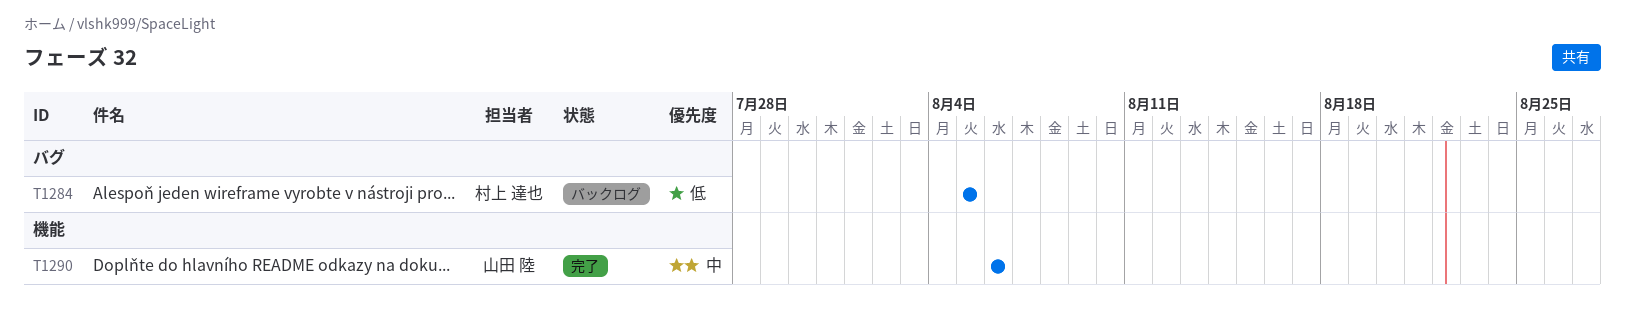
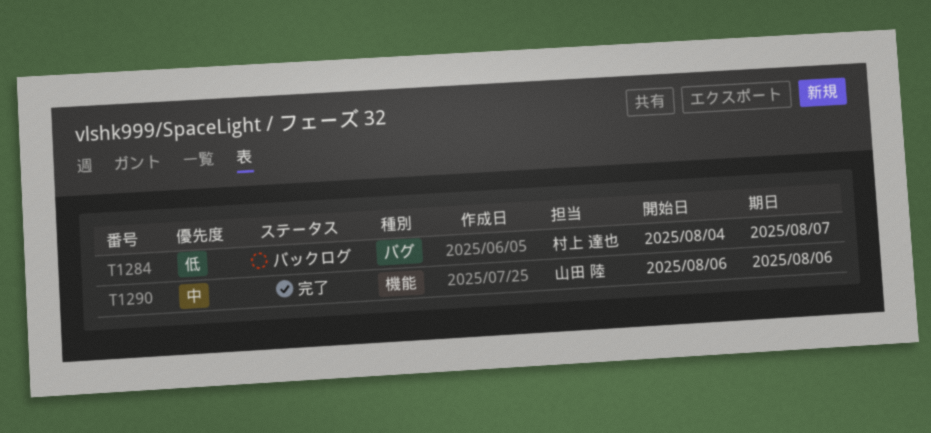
T1284, start: Aug 5 -> Aug 4
T1284, due: Aug 5 -> Aug 7

